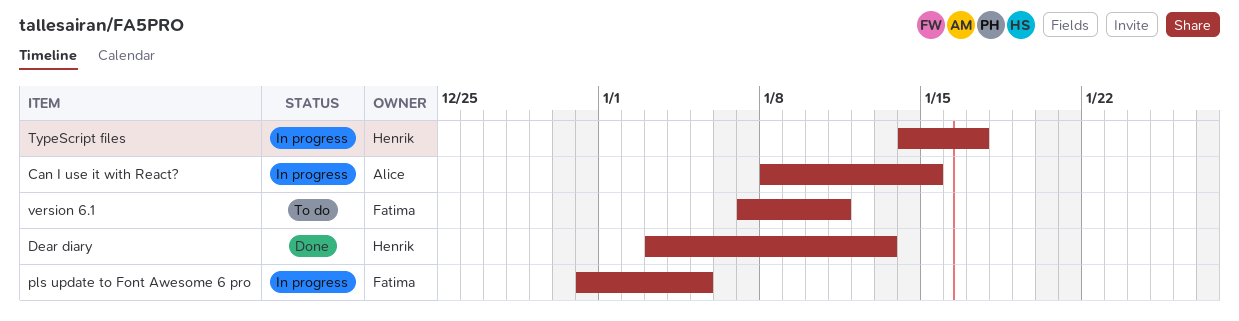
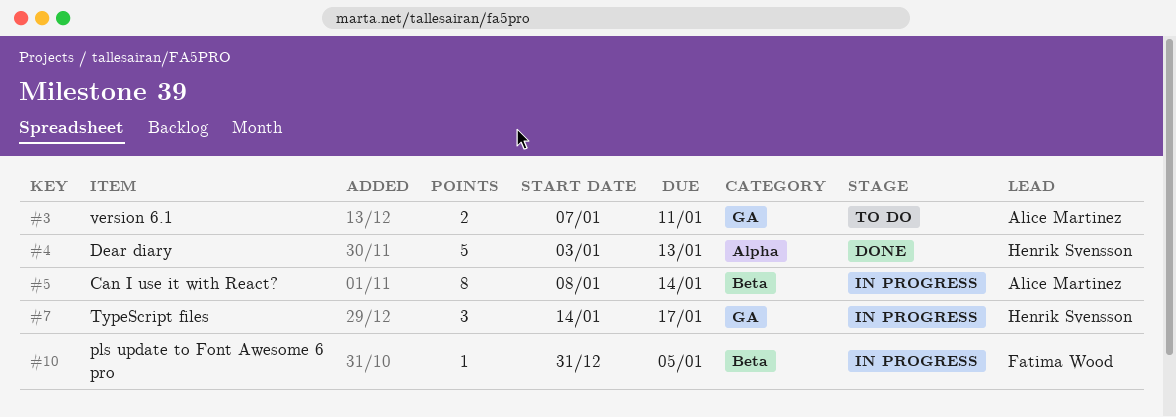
Can I use it with React?, due: Jan 15 -> Jan 14
version 6.1, owner: Fatima Wood -> Alice Martinez

